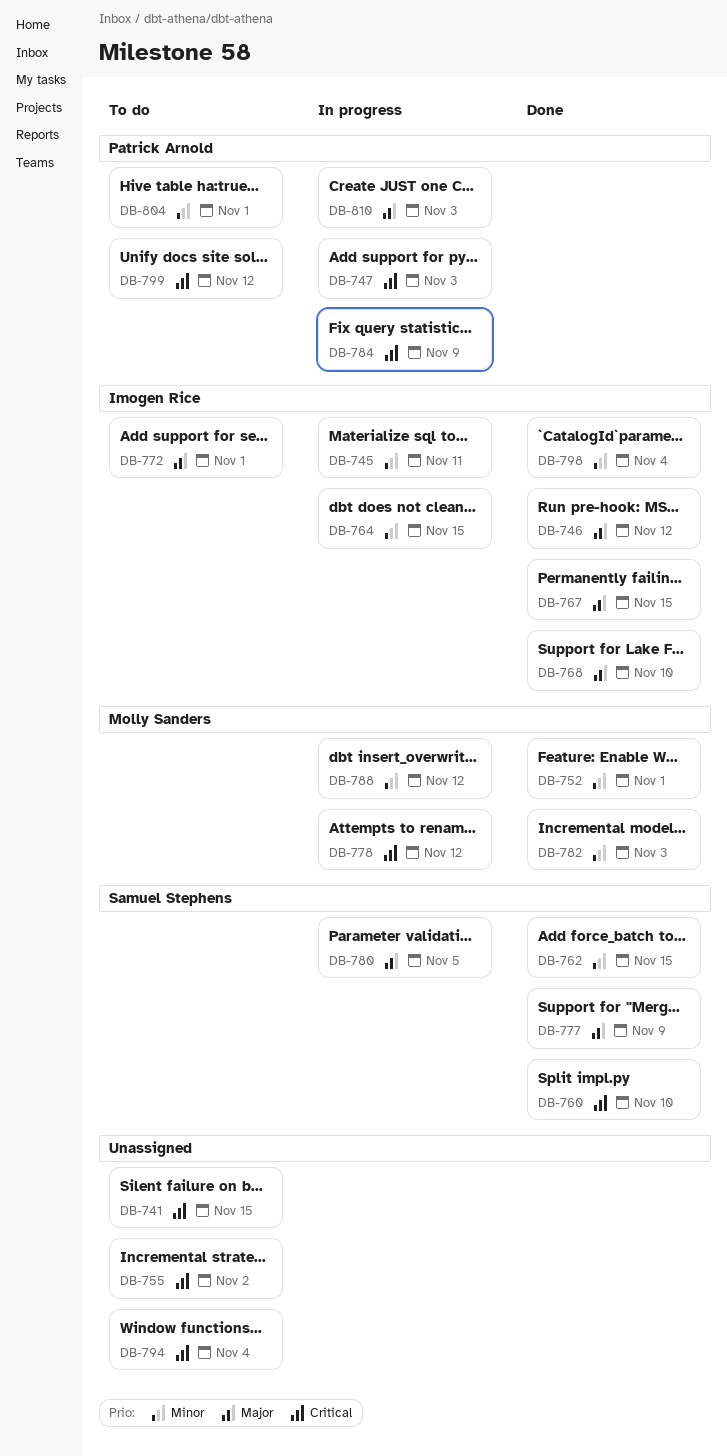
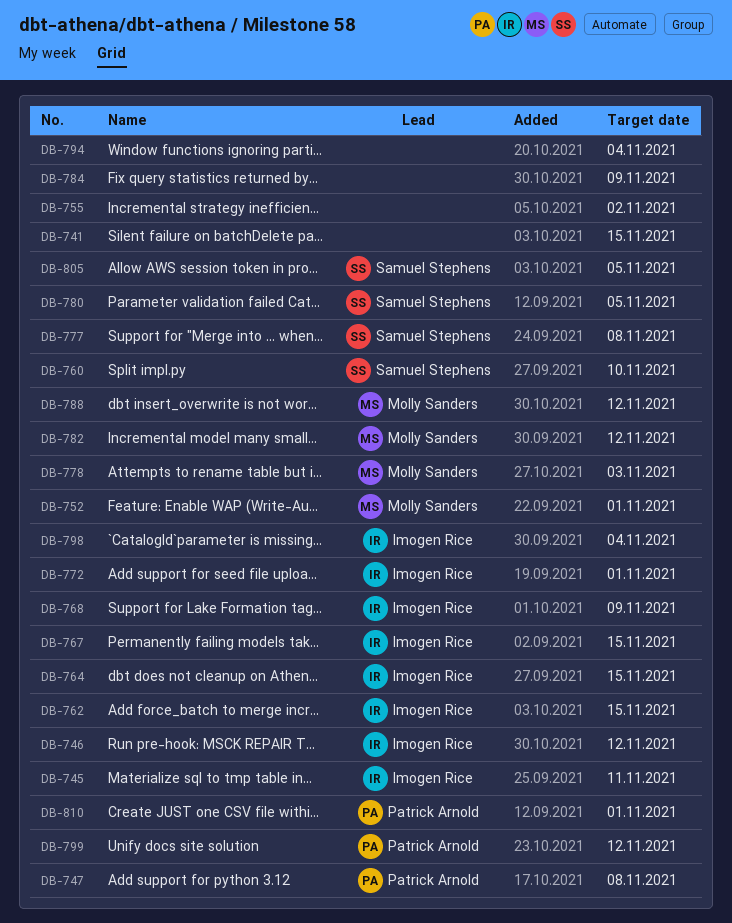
DB-747, due: Nov 3 -> Nov 8
DB-762, owner: Samuel Stephens -> Imogen Rice
DB-768, due: Nov 10 -> Nov 9
DB-777, due: Nov 9 -> Nov 8
DB-778, due: Nov 12 -> Nov 3
DB-782, due: Nov 3 -> Nov 12
DB-784, owner: Patrick Arnold -> none
DB-804: present -> none
DB-805: none -> present
DB-810, due: Nov 3 -> Nov 1

